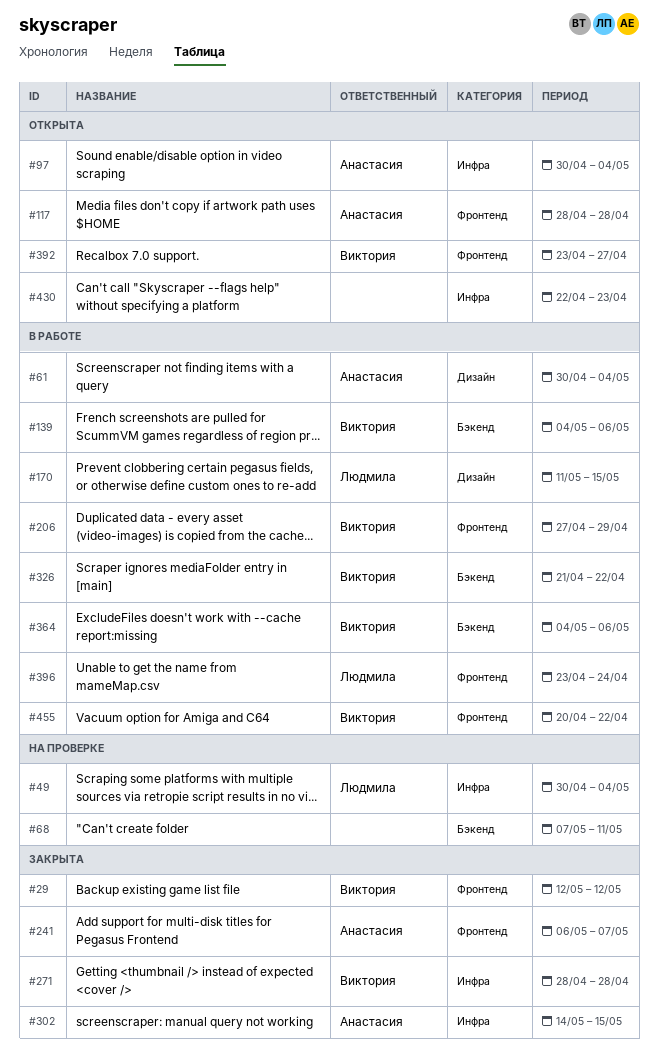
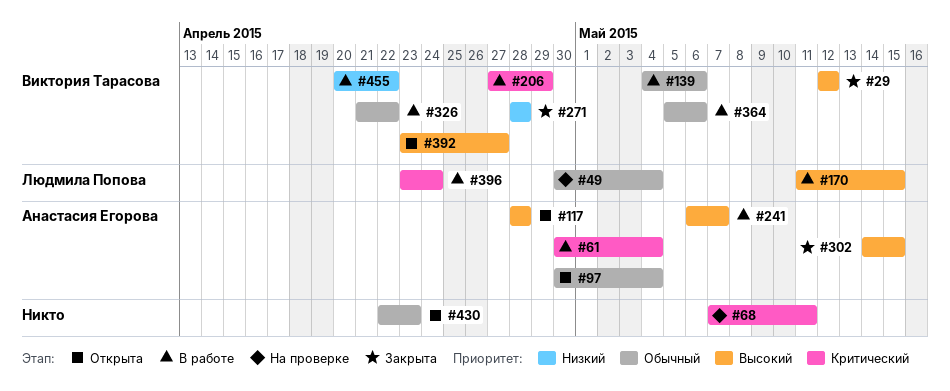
#241, status: Закрыта -> В работе
#364, start: May 4 -> May 5

